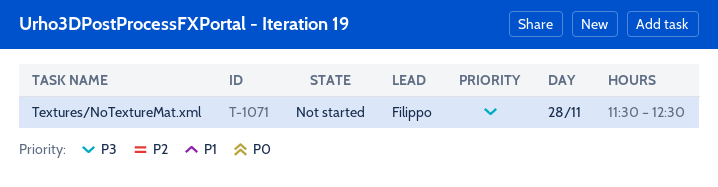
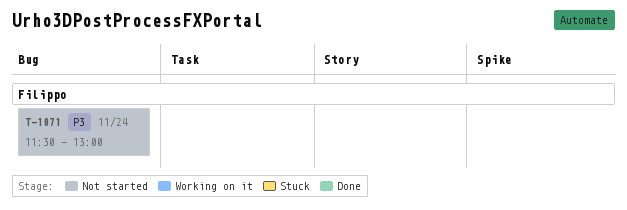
T-1071, day: Nov 28 -> Nov 24
T-1071, ends: 12:30 -> 13:00

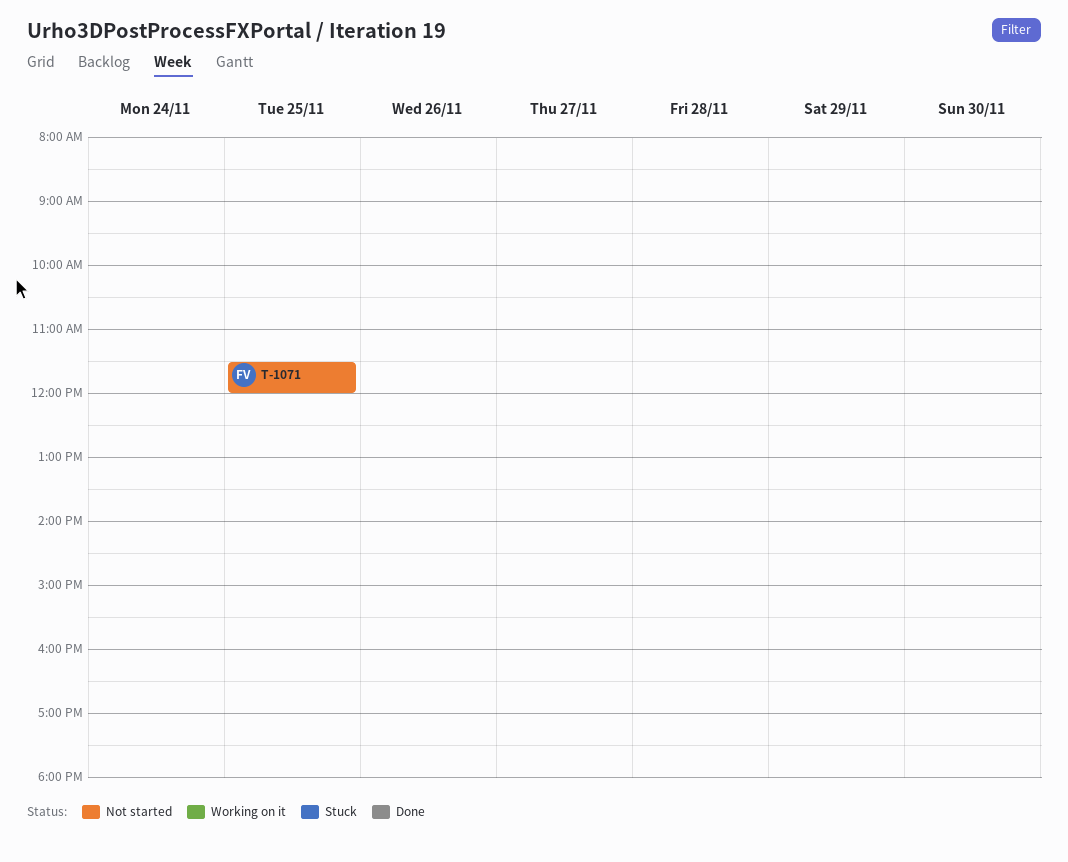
T-1071, day: Nov 24 -> Nov 25
T-1071, ends: 13:00 -> 12:00

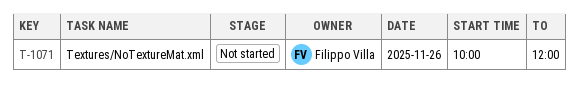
T-1071, day: Nov 25 -> Nov 26
T-1071, begins: 11:30 -> 10:00

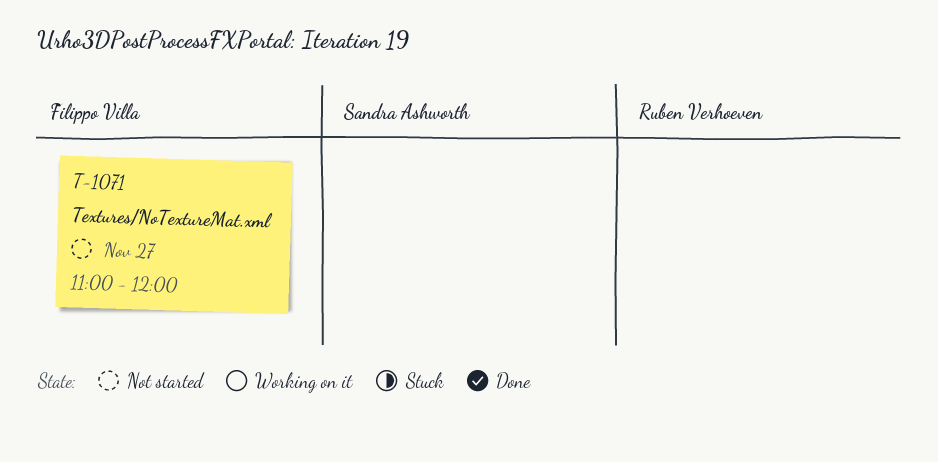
T-1071, day: Nov 26 -> Nov 27
T-1071, begins: 10:00 -> 11:00

